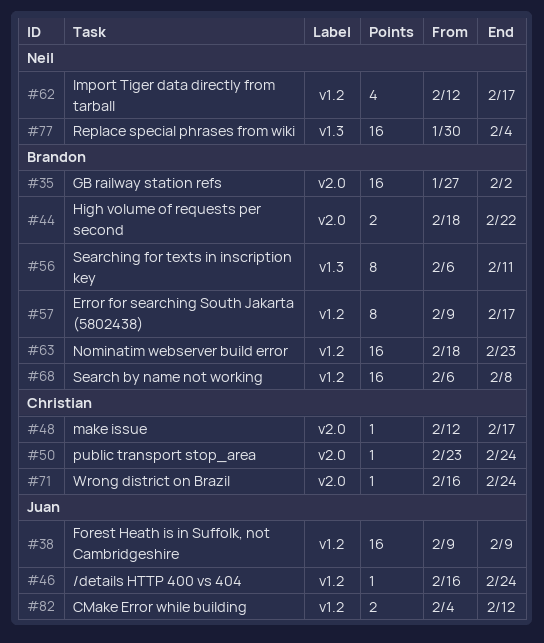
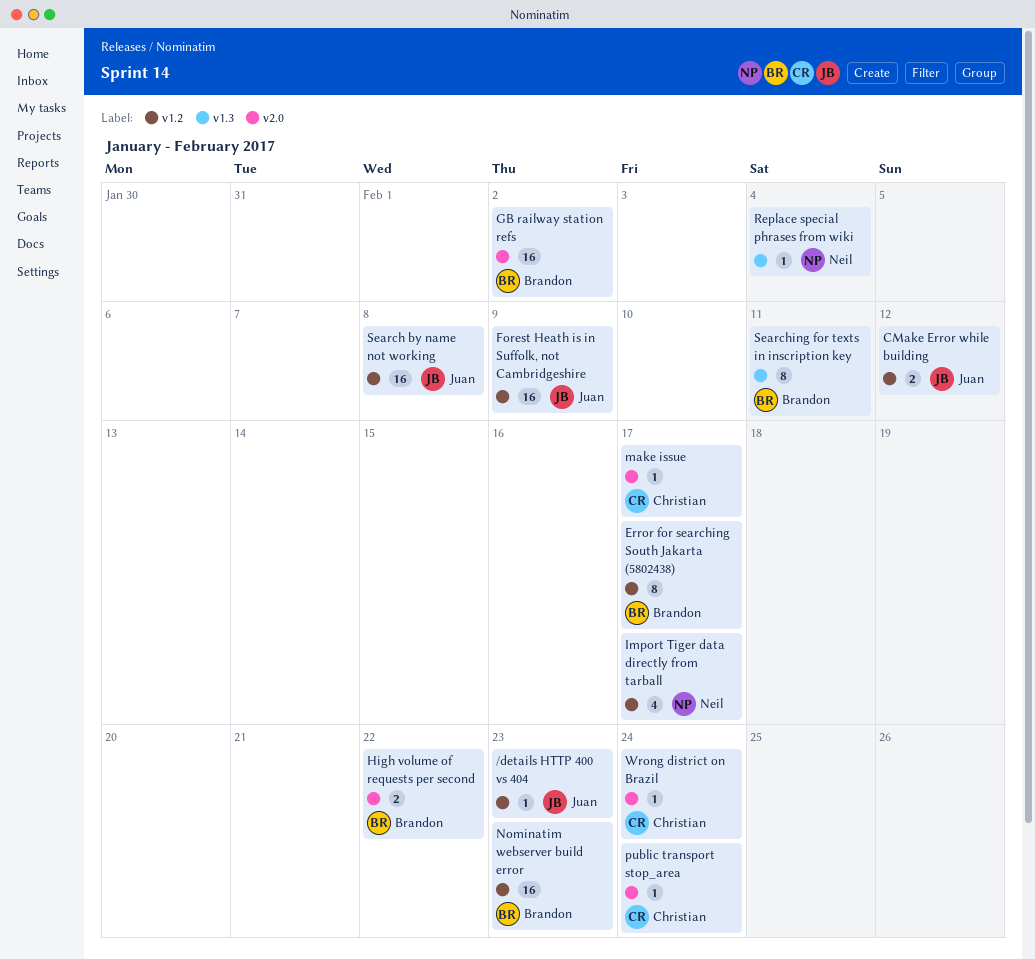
/details HTTP 400 vs 404, due: Feb 24 -> Feb 23
Replace special phrases from wiki, estimate: 16 -> 1
Search by name not working, owner: Brandon -> Juan

